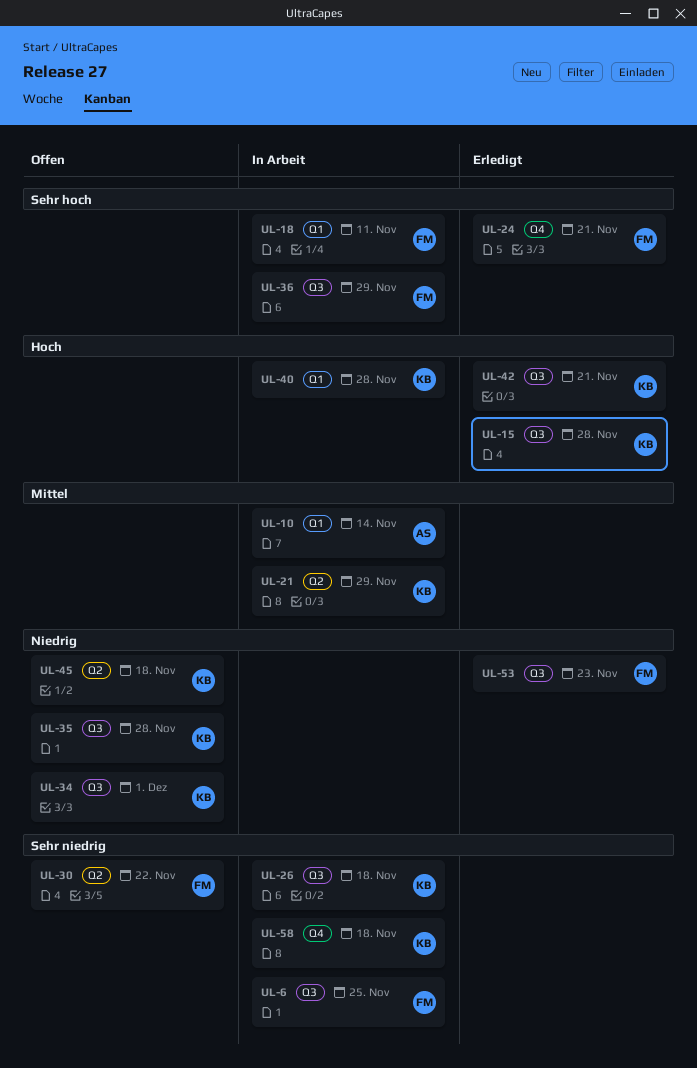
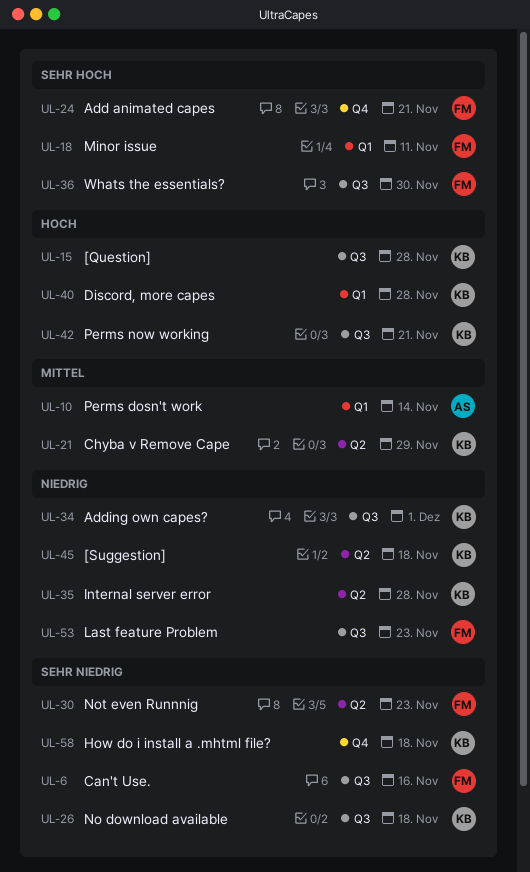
UL-6, due: Nov 25 -> Nov 16
UL-30, due: Nov 22 -> Nov 23
UL-35, label: Q3 -> Q2
UL-36, due: Nov 29 -> Nov 30

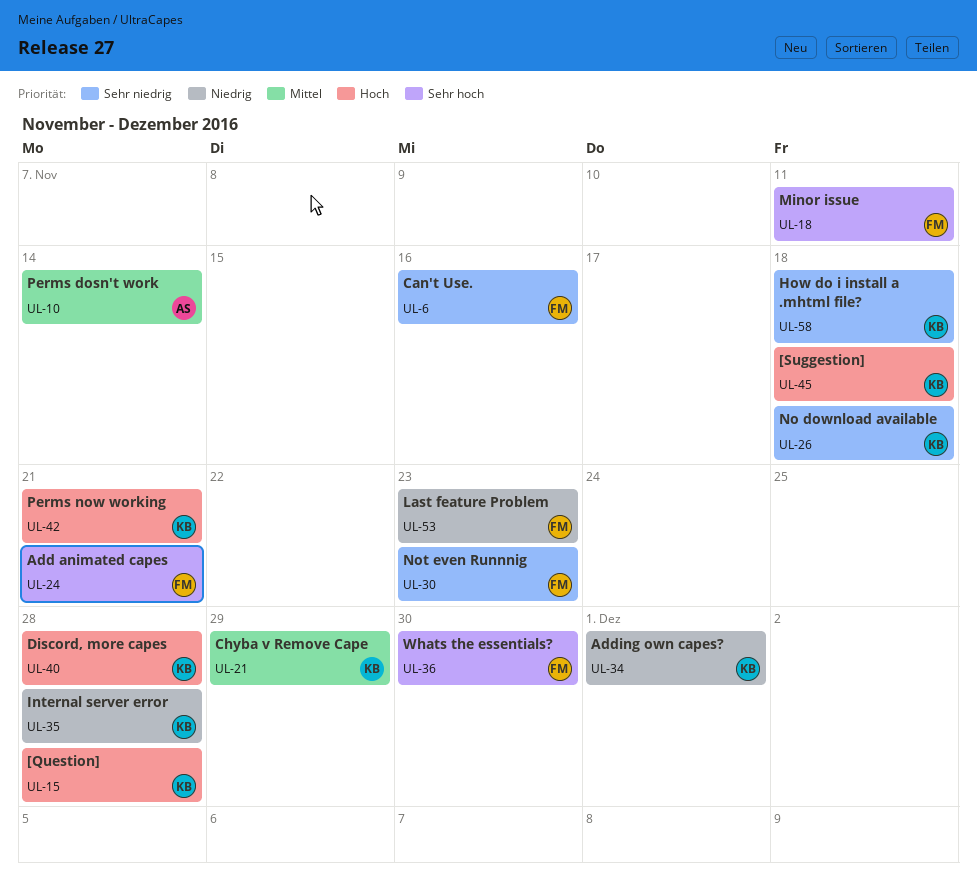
UL-45, priority: Niedrig -> Hoch

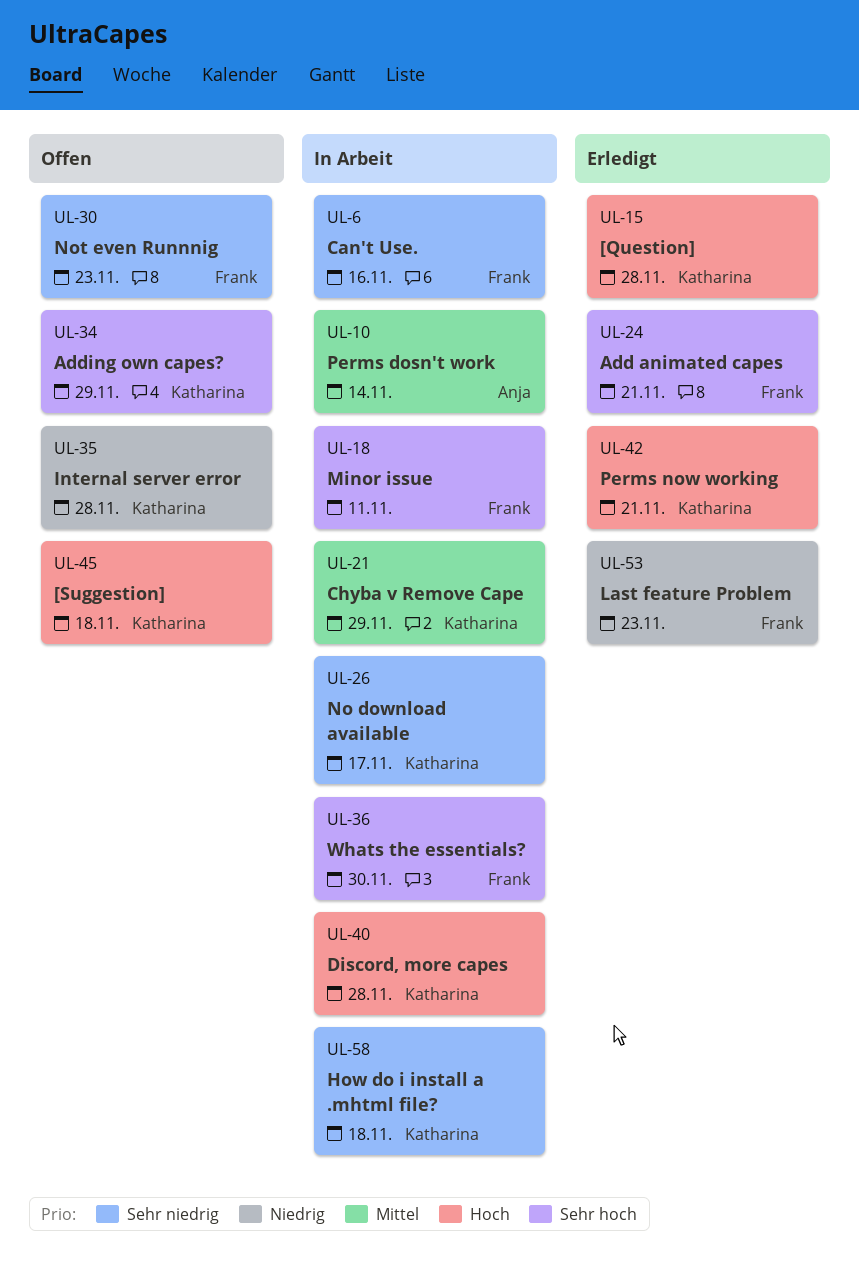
UL-26, due: Nov 18 -> Nov 17
UL-34, priority: Niedrig -> Sehr hoch
UL-34, due: Dec 1 -> Nov 29

